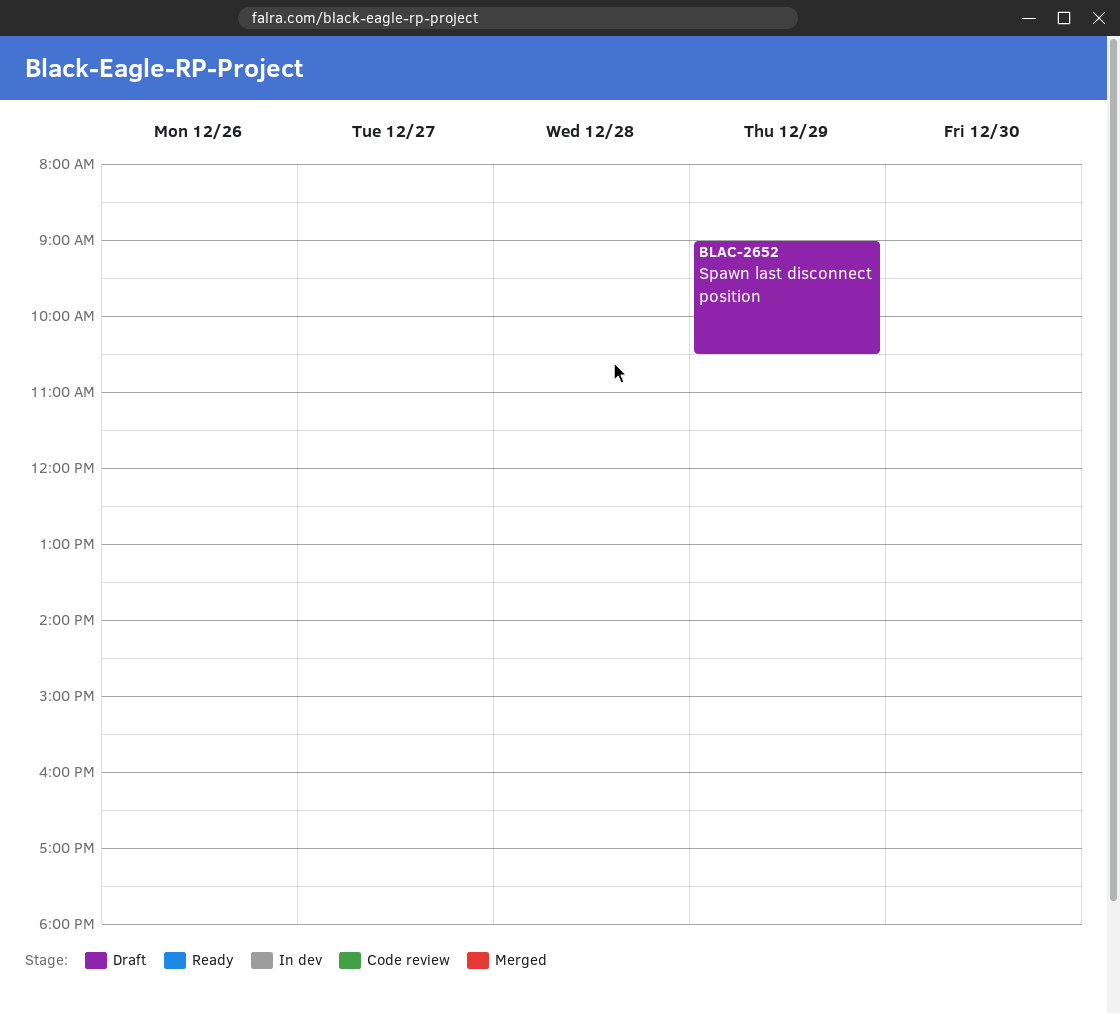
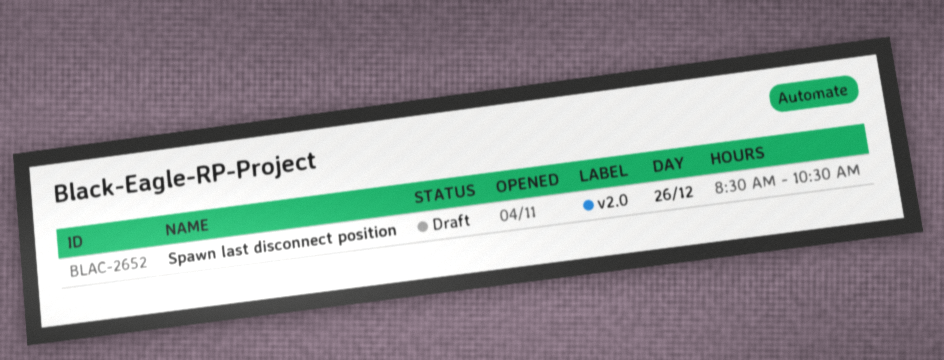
BLAC-2652, day: Dec 29 -> Dec 26
BLAC-2652, begins: 09:00 -> 08:30

